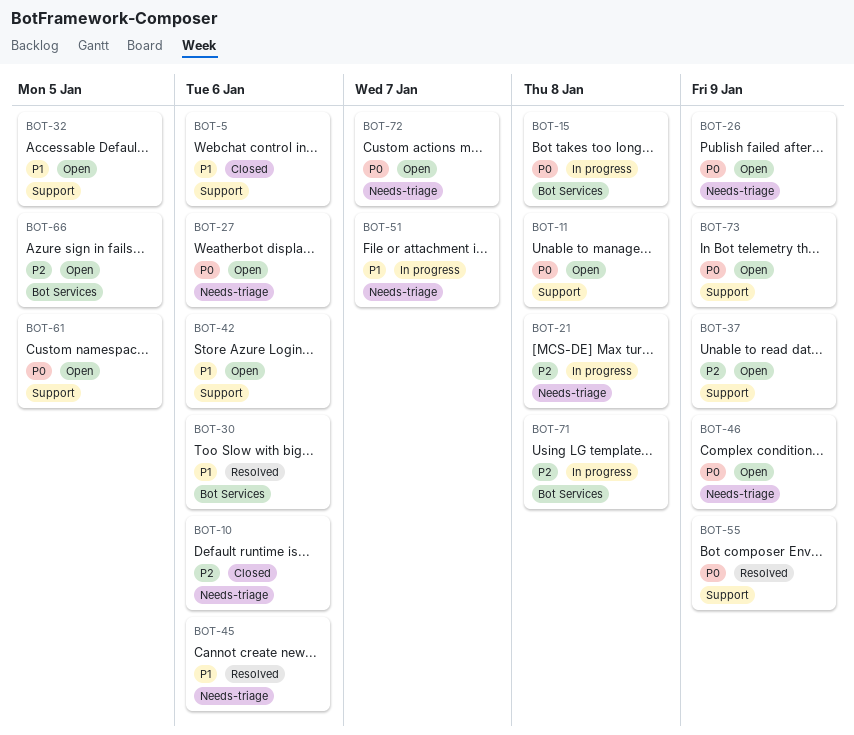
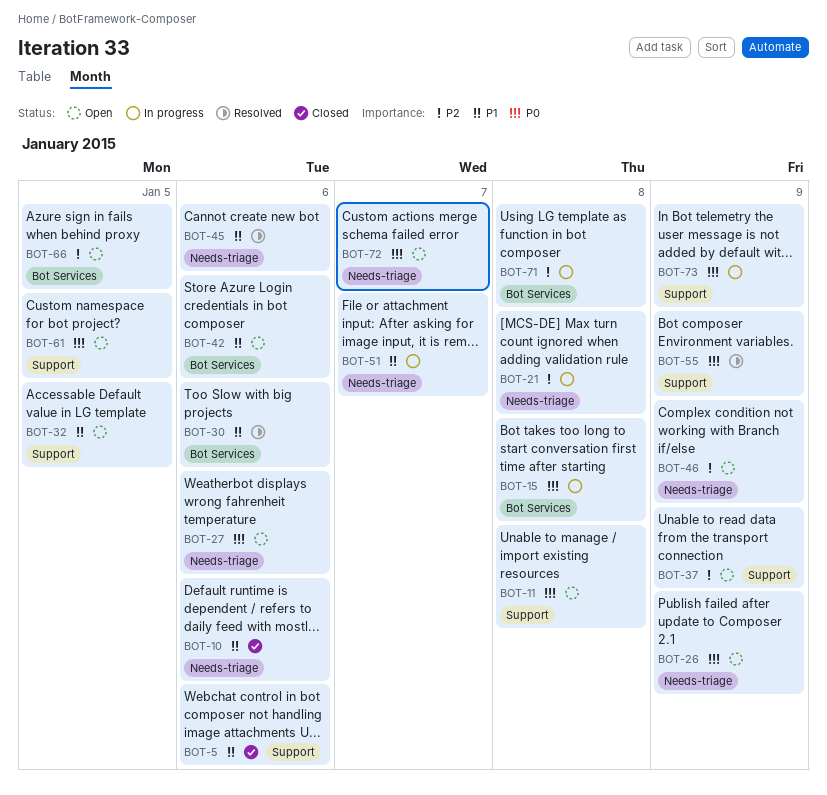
BOT-10, priority: P2 -> P1
BOT-42, label: Support -> Bot Services
BOT-46, priority: P0 -> P2
BOT-73, status: Open -> In progress

